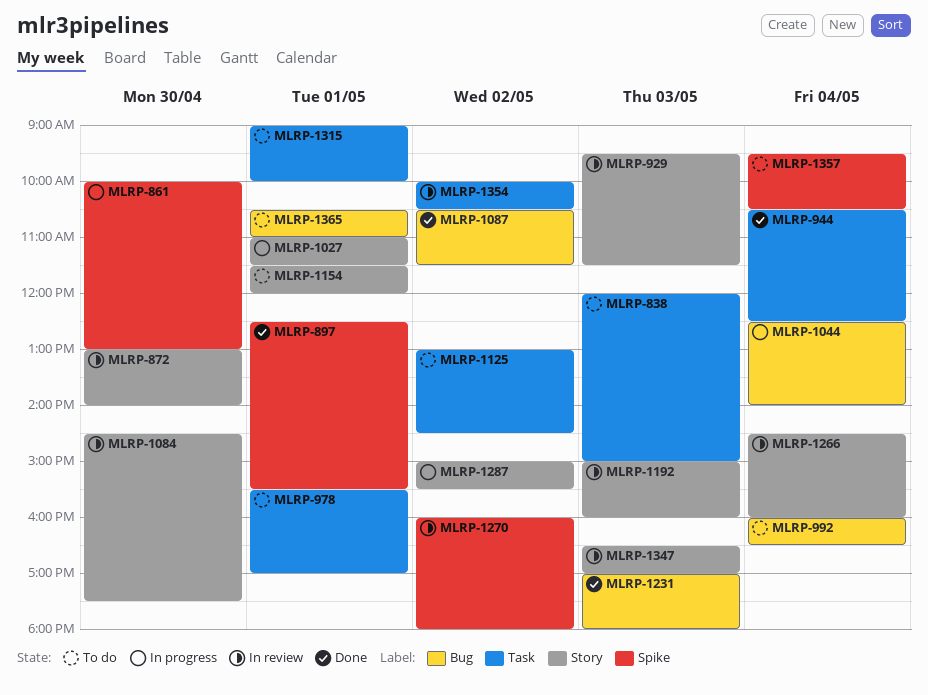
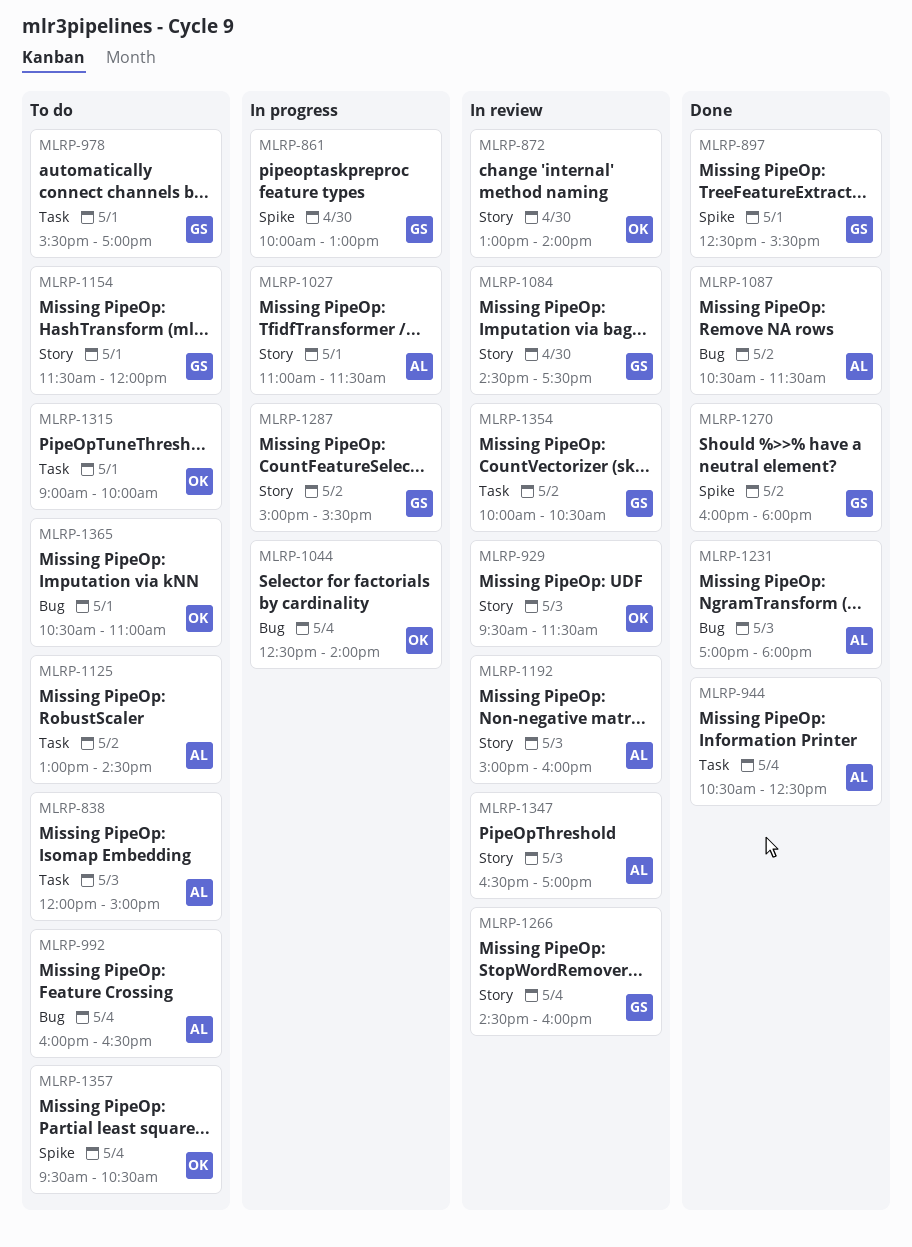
MLRP-1270, status: In review -> Done

